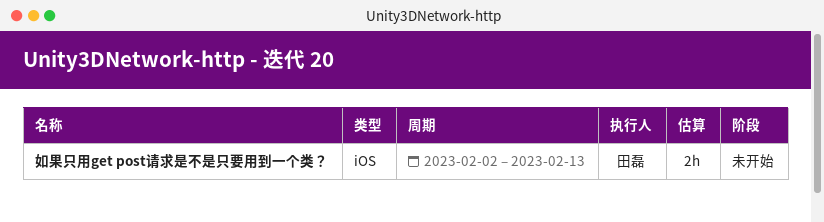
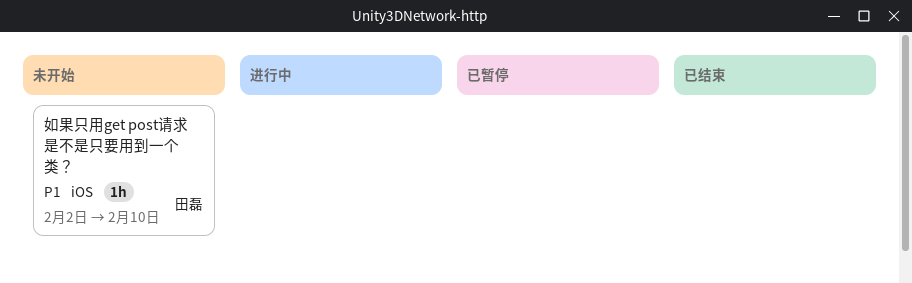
如果只用get post请求是不是只要用到一个类？, estimate: 2h -> 1h
如果只用get post请求是不是只要用到一个类？, due: Feb 13 -> Feb 10

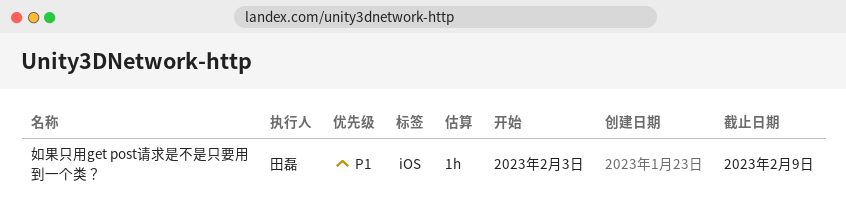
如果只用get post请求是不是只要用到一个类？, start: Feb 2 -> Feb 3
如果只用get post请求是不是只要用到一个类？, due: Feb 10 -> Feb 9

